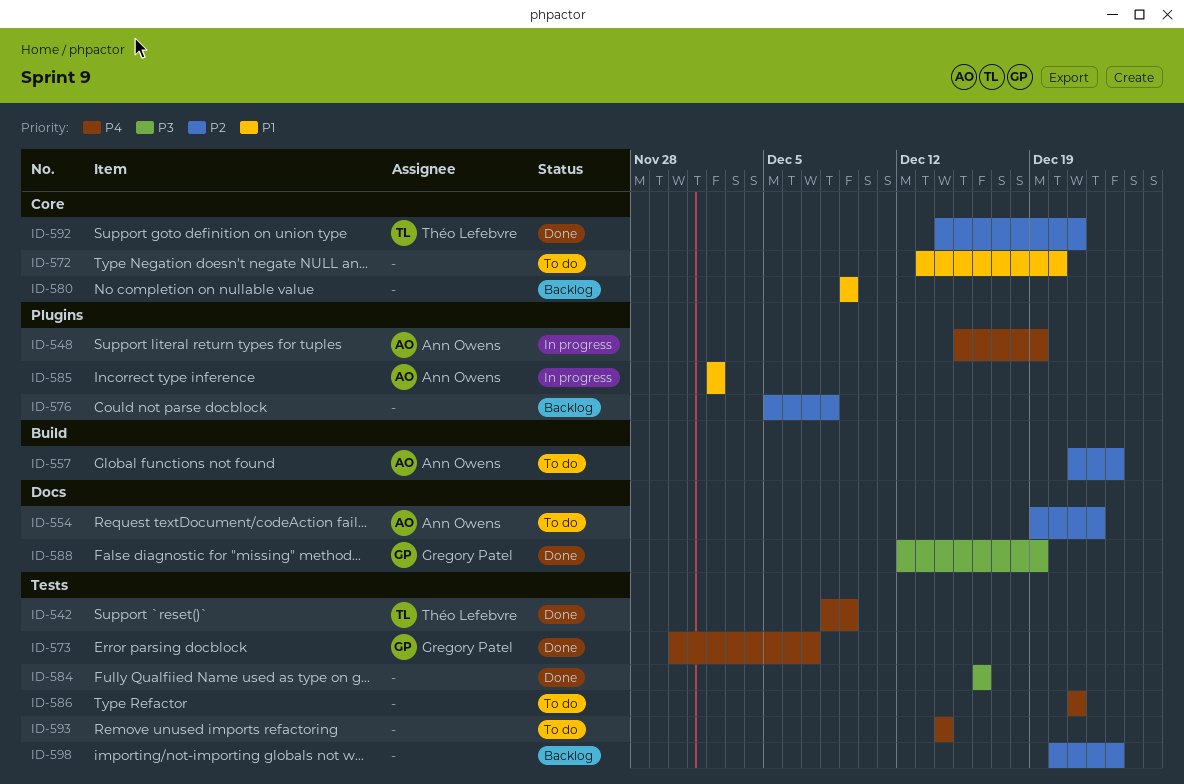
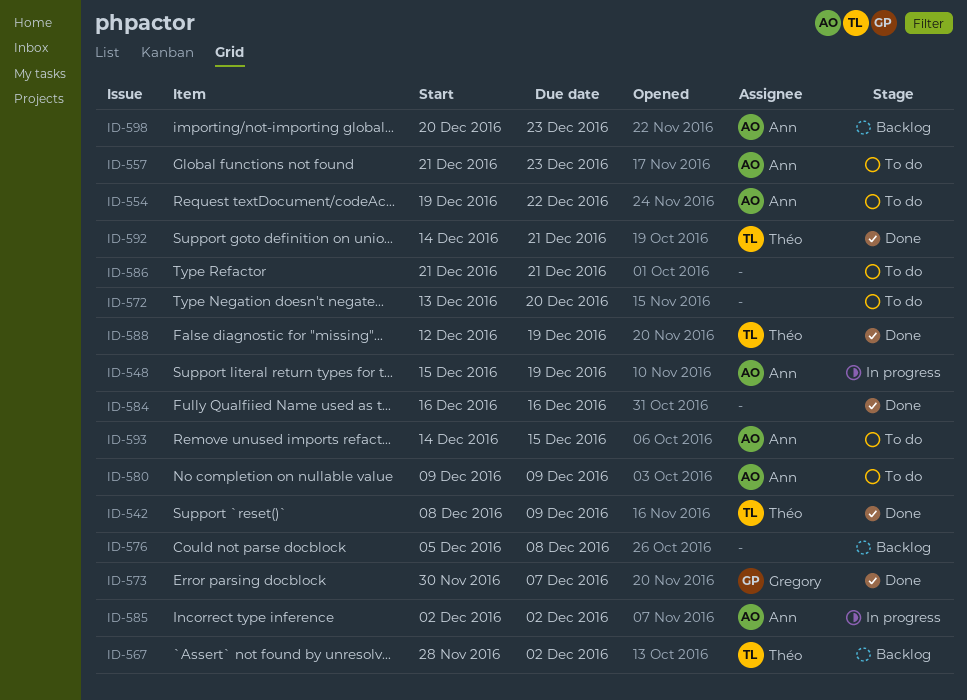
ID-567: none -> present
ID-580, status: Backlog -> To do
ID-580, owner: none -> Ann Owens
ID-588, owner: Gregory Patel -> Théo Lefebvre
ID-593, owner: none -> Ann Owens
ID-593, due: Dec 14 -> Dec 15
ID-598, owner: none -> Ann Owens

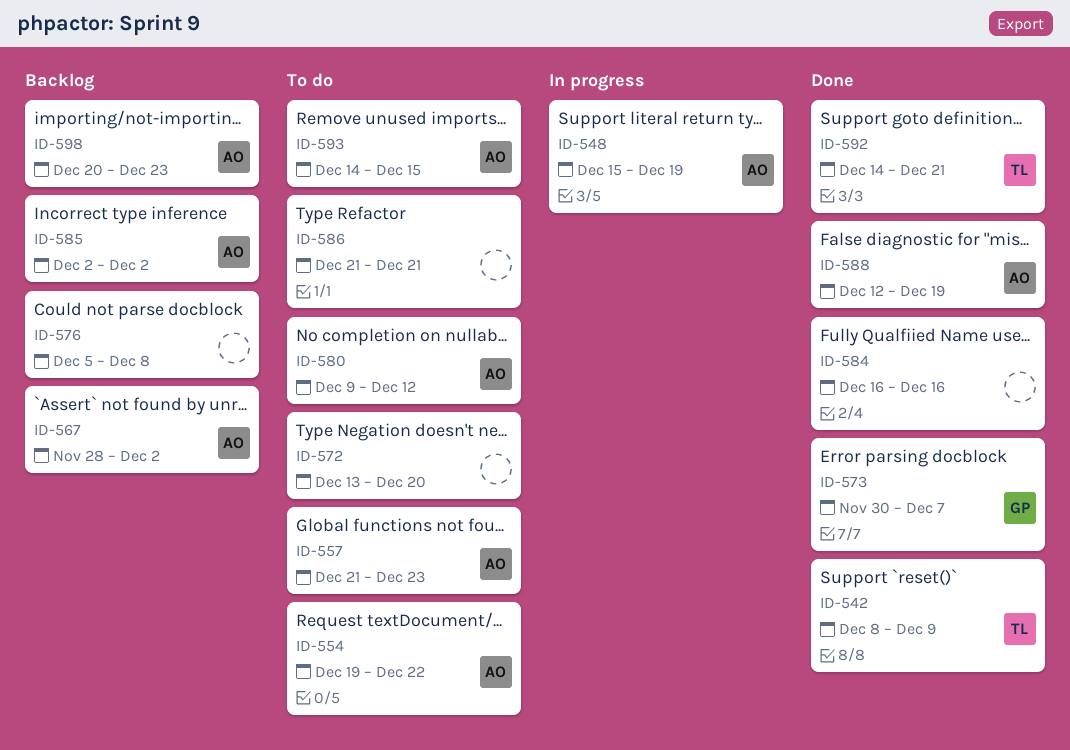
ID-567, owner: Théo -> Ann
ID-580, due: Dec 9 -> Dec 12
ID-585, status: In progress -> Backlog
ID-588, owner: Théo -> Ann

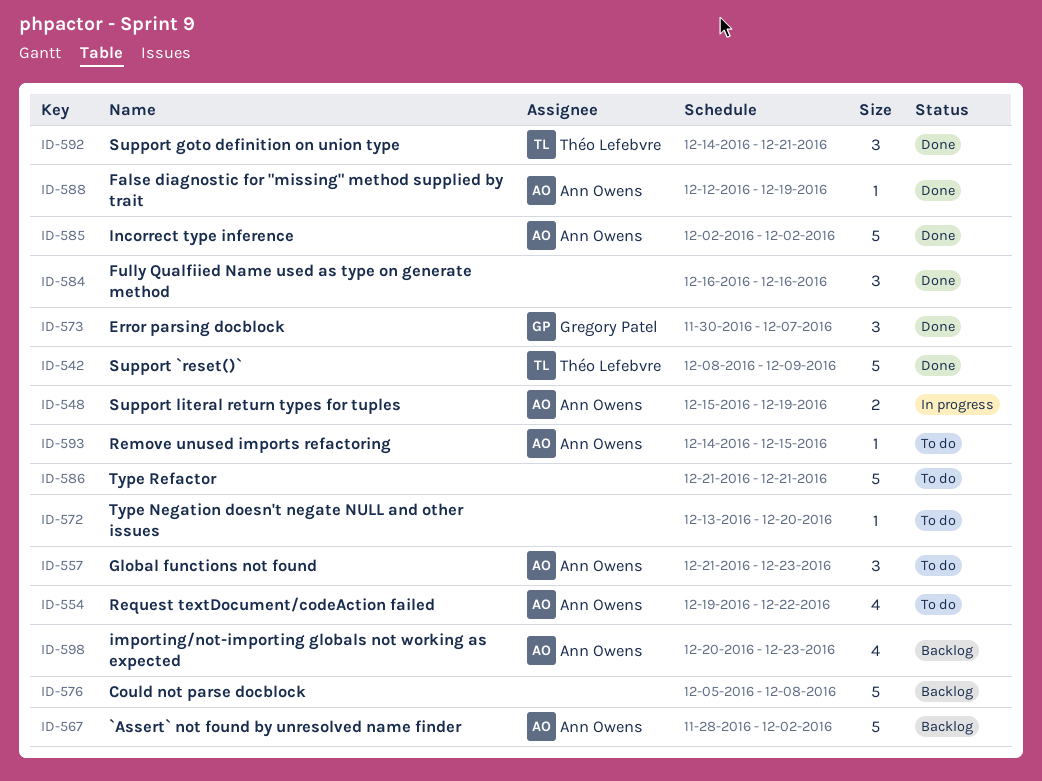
ID-580: present -> none
ID-585, status: Backlog -> Done

